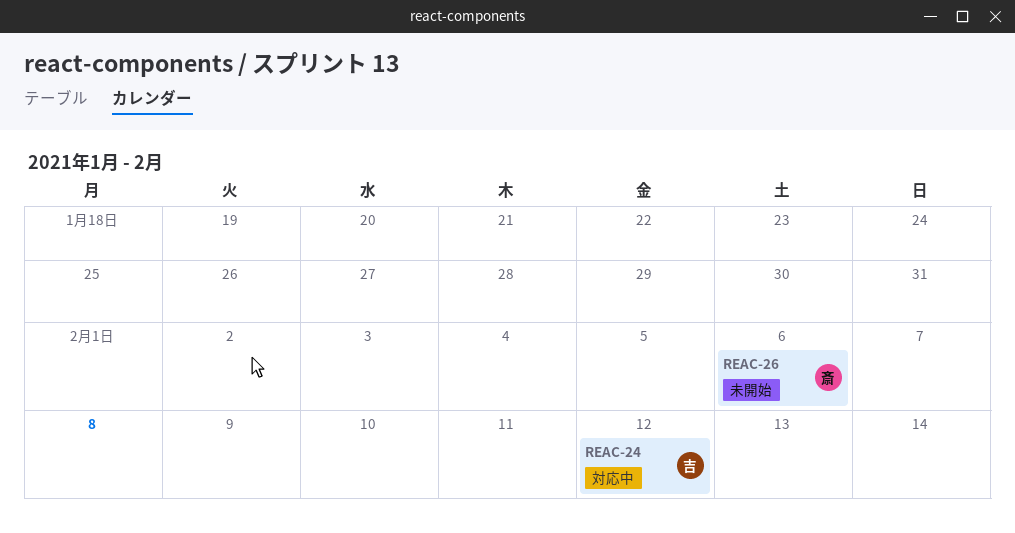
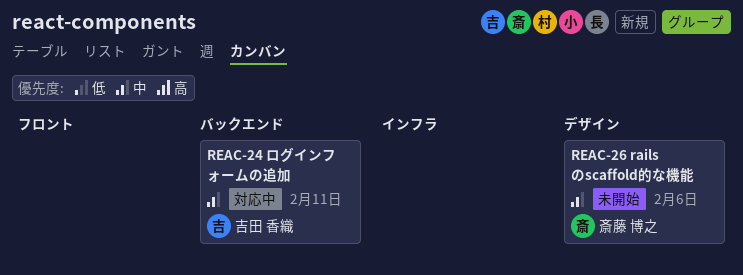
REAC-24, due: Feb 12 -> Feb 11

